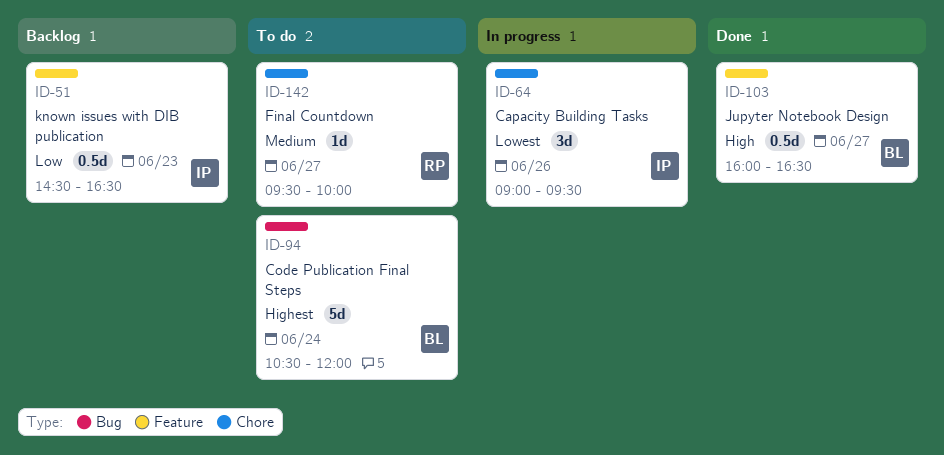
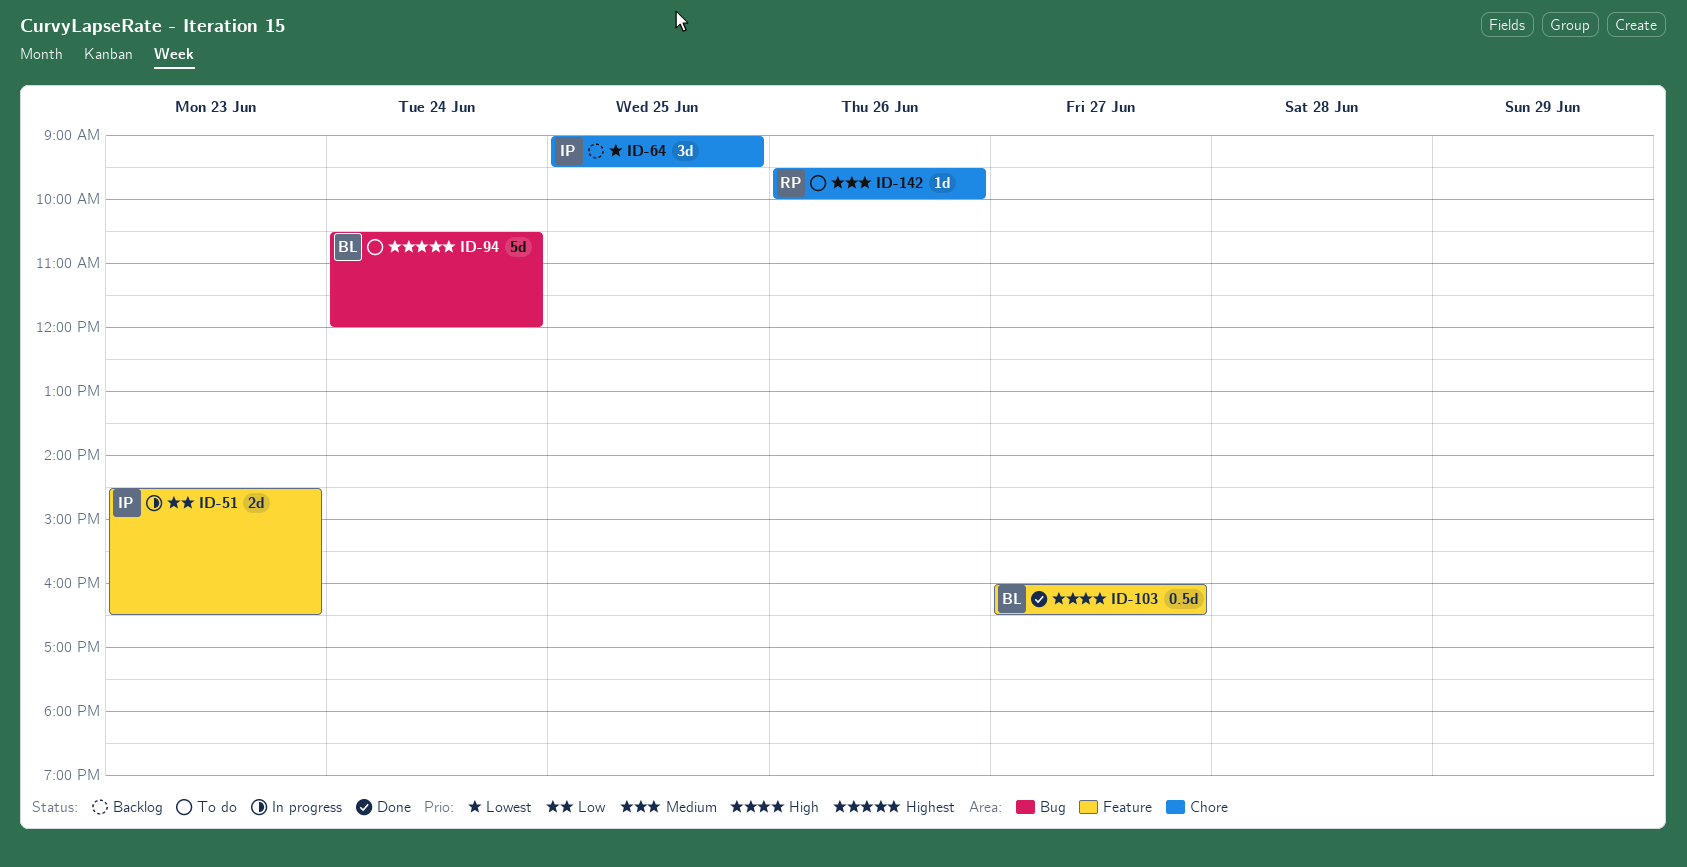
ID-51, status: Backlog -> In progress
ID-51, estimate: 0.5d -> 2d
ID-64, status: In progress -> Backlog
ID-64, day: Jun 26 -> Jun 25
ID-142, day: Jun 27 -> Jun 26

